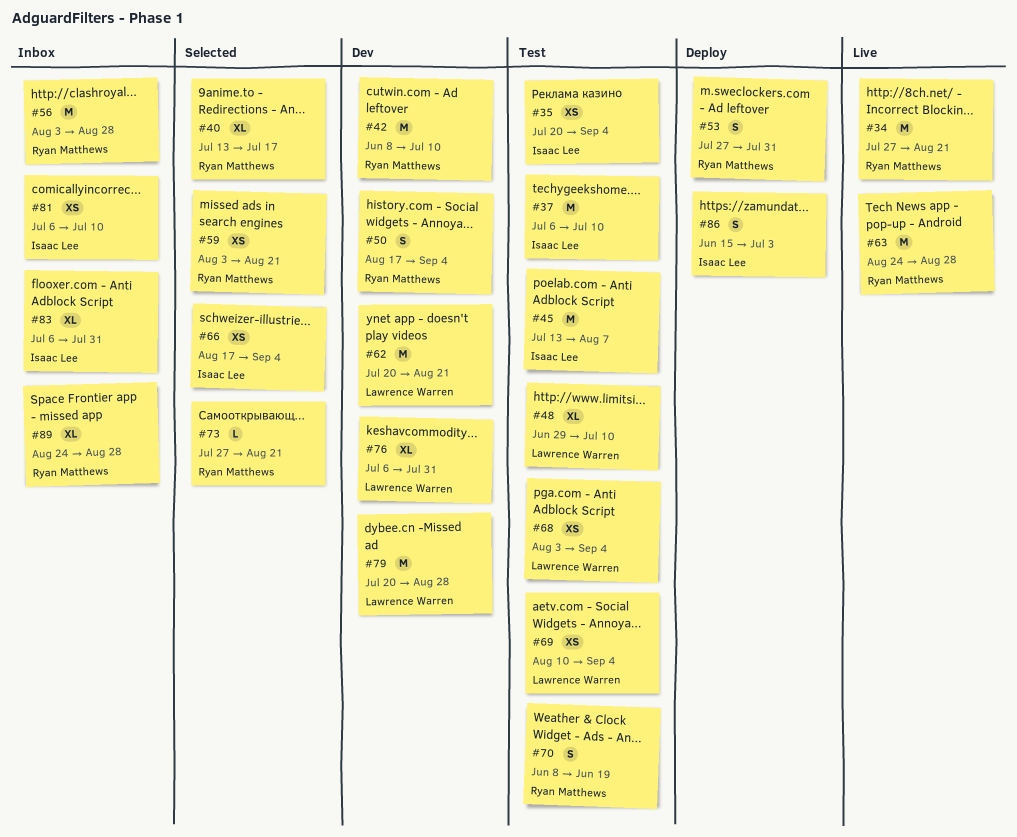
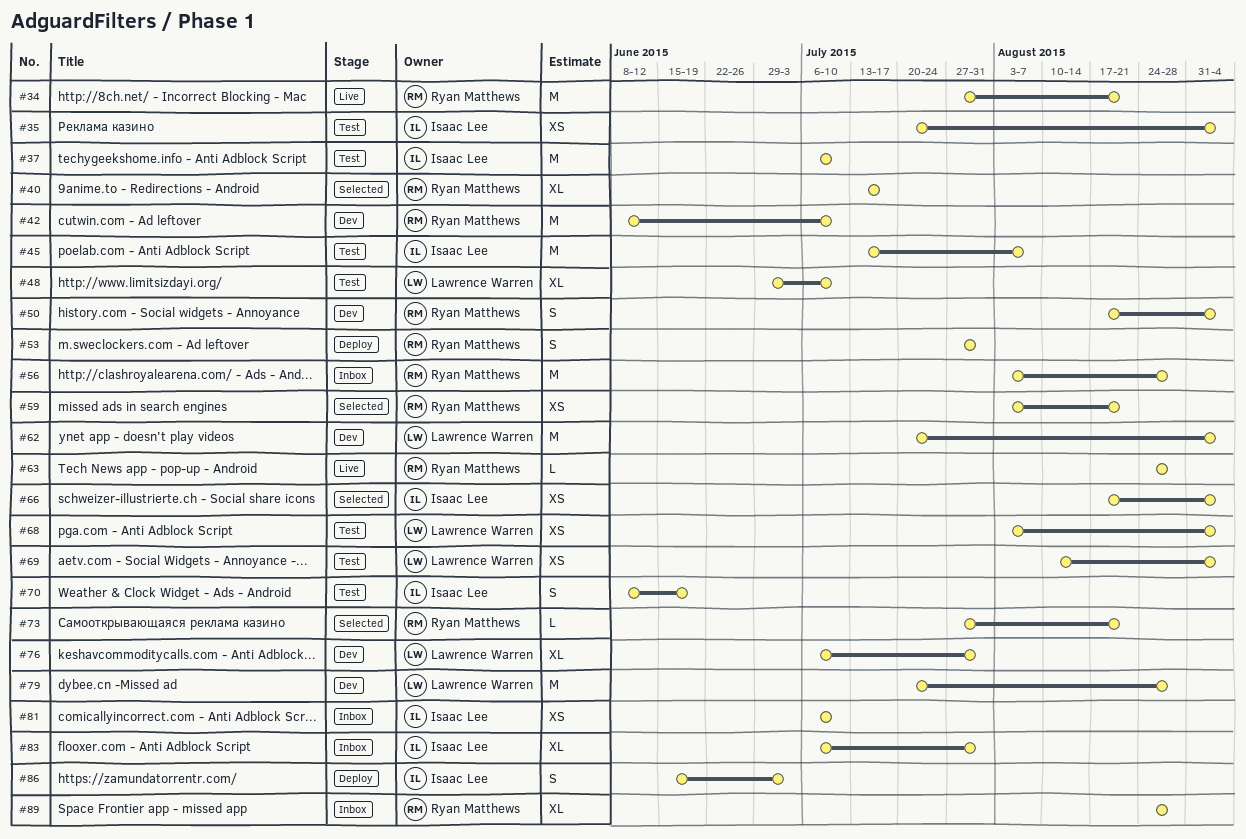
#62, due: Aug 21 -> Sep 4
#63, estimate: M -> L
#70, owner: Ryan Matthews -> Isaac Lee

